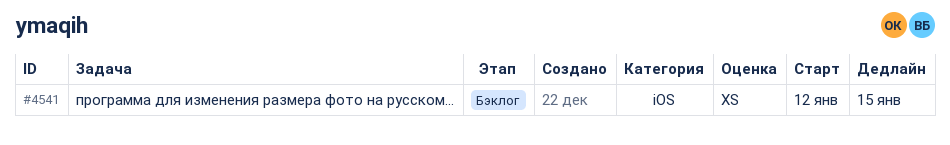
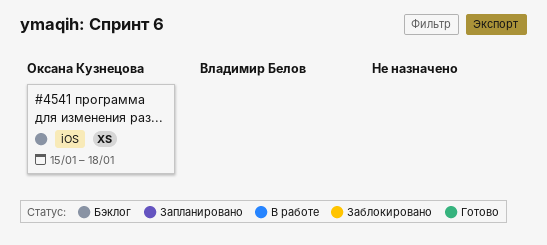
#4541, start: Jan 12 -> Jan 15
#4541, due: Jan 15 -> Jan 18

